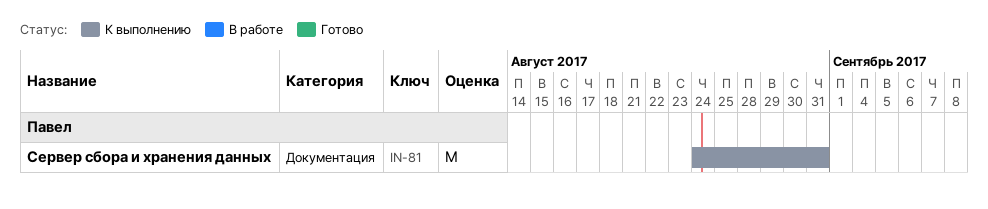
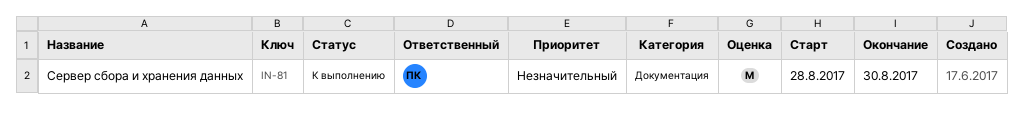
IN-81, start: Aug 24 -> Aug 28
IN-81, due: Aug 31 -> Aug 30

